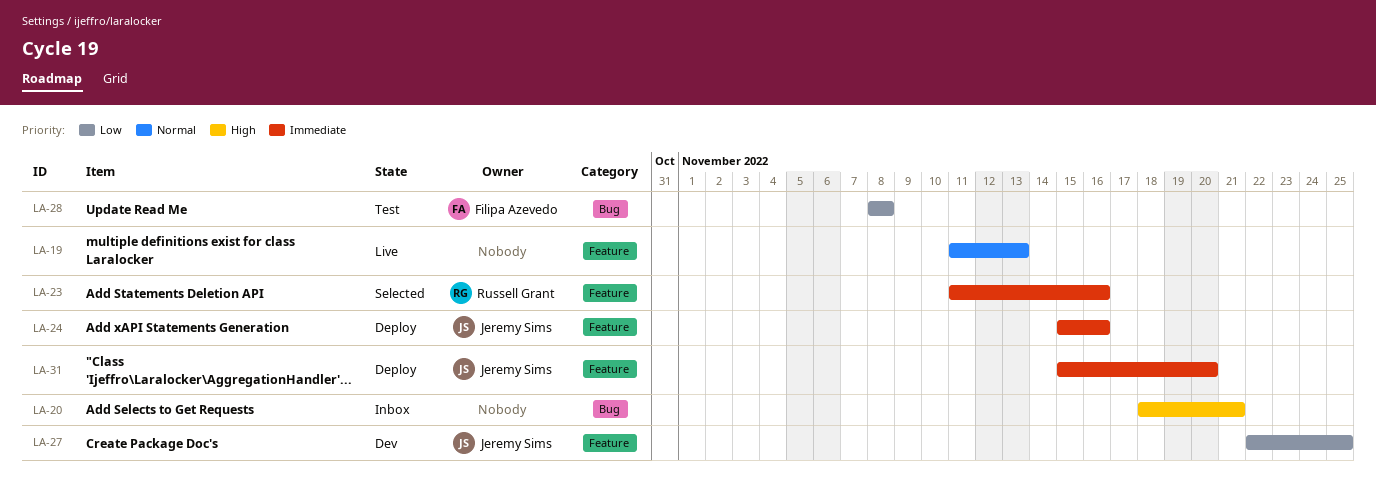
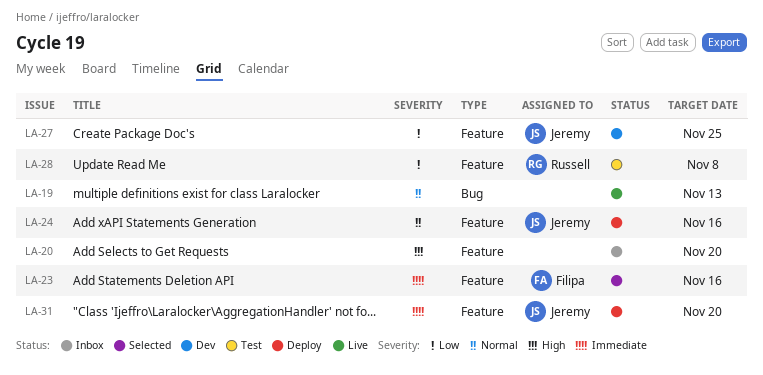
LA-19, label: Feature -> Bug
LA-20, label: Bug -> Feature
LA-20, due: Nov 21 -> Nov 20
LA-23, owner: Russell Grant -> Filipa Azevedo
LA-24, priority: Immediate -> Normal
LA-28, owner: Filipa Azevedo -> Russell Grant
LA-28, label: Bug -> Feature

